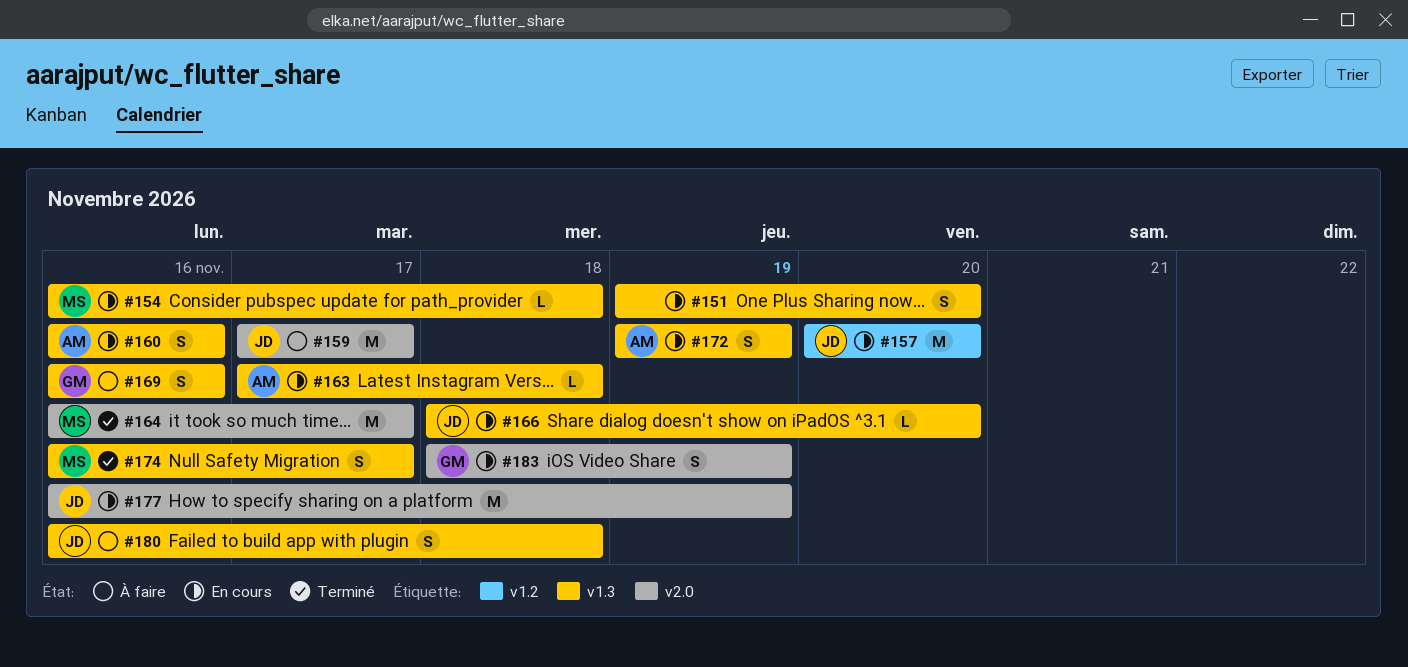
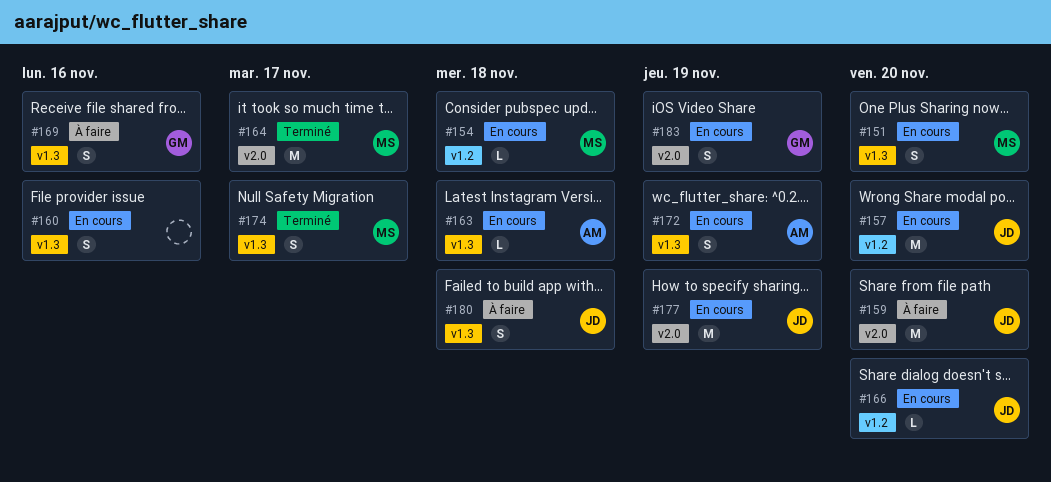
#151, owner: none -> MS
#154, label: v1.3 -> v1.2
#159, due: Nov 17 -> Nov 20
#160, owner: AM -> none
#166, label: v1.3 -> v1.2

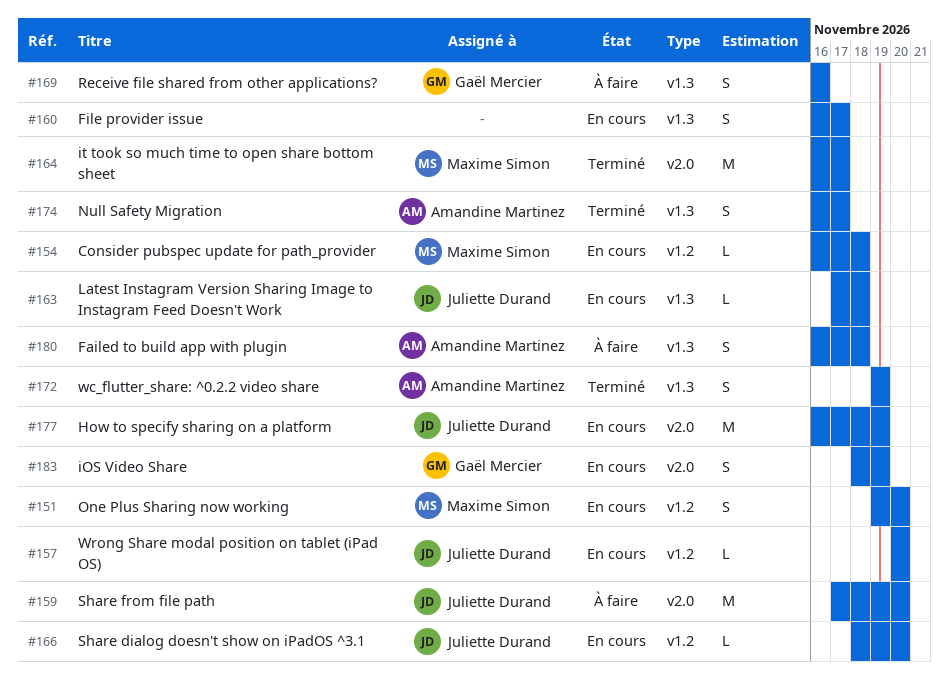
#151, label: v1.3 -> v1.2
#157, estimate: M -> L
#160, due: Nov 16 -> Nov 17
#163, owner: Amandine Martinez -> Juliette Durand
#172, status: En cours -> Terminé
#174, owner: Maxime Simon -> Amandine Martinez
#180, owner: Juliette Durand -> Amandine Martinez

